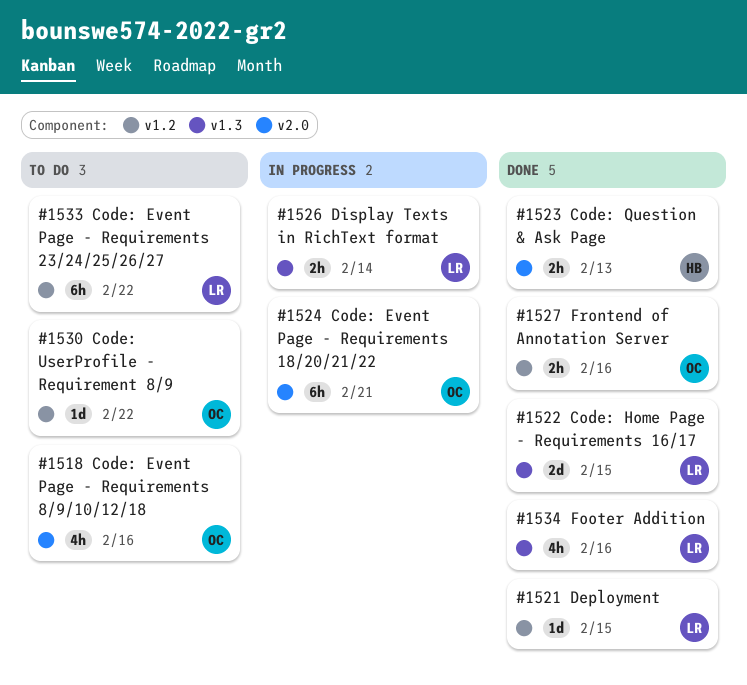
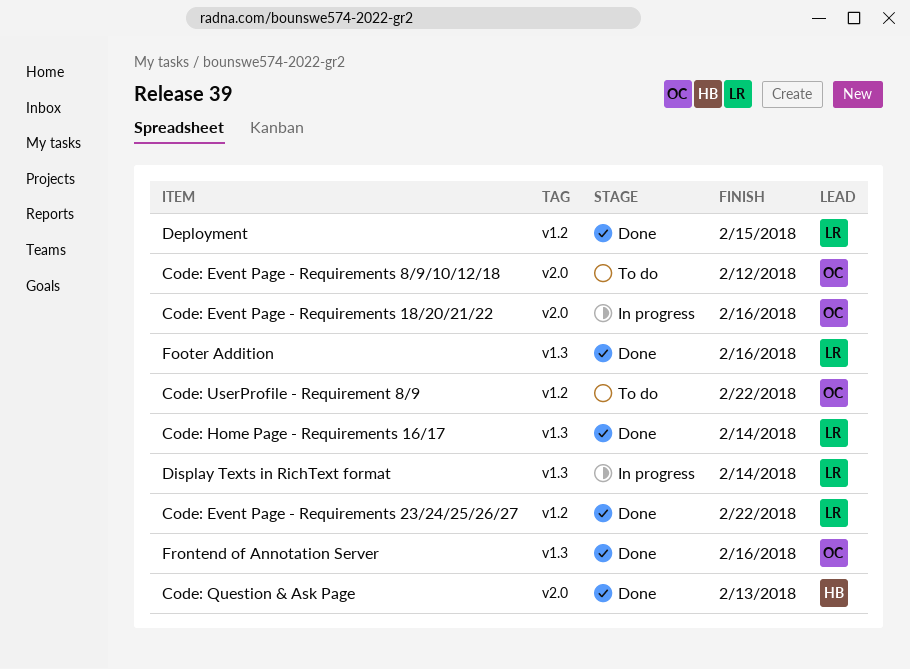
Code: Event Page - Requirements 18/20/21/22, due: Feb 21 -> Feb 16
Code: Event Page - Requirements 23/24/25/26/27, status: To do -> Done
Code: Event Page - Requirements 8/9/10/12/18, due: Feb 16 -> Feb 12
Code: Home Page - Requirements 16/17, due: Feb 15 -> Feb 14
Frontend of Annotation Server, label: v1.2 -> v1.3

